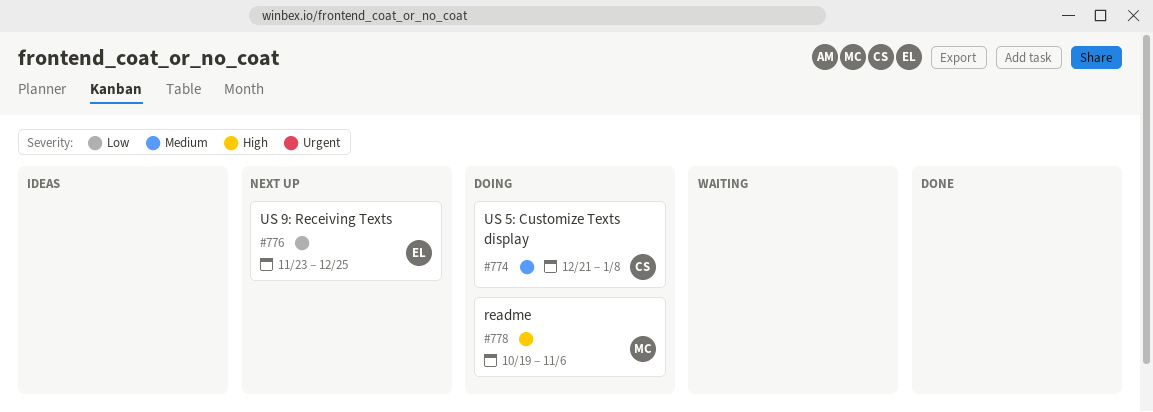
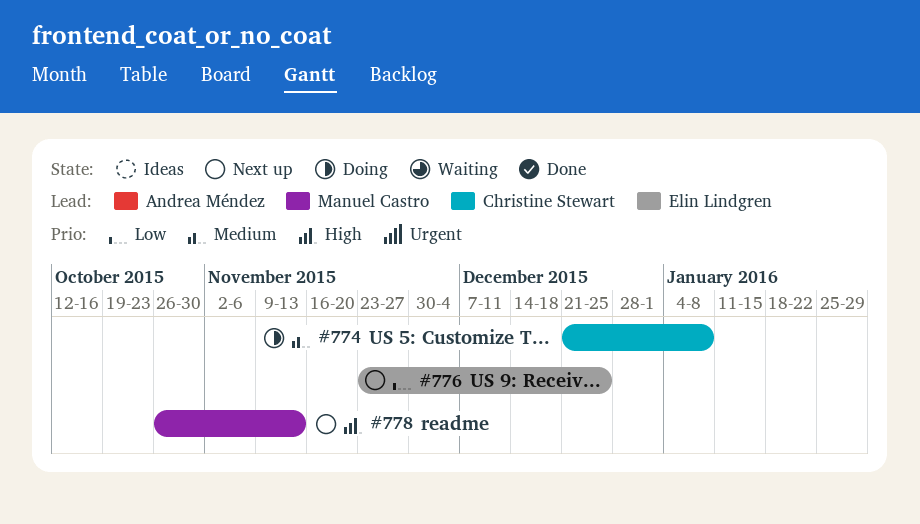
#778, status: Doing -> Next up
#778, start: Oct 19 -> Oct 26
#778, due: Nov 6 -> Nov 13

